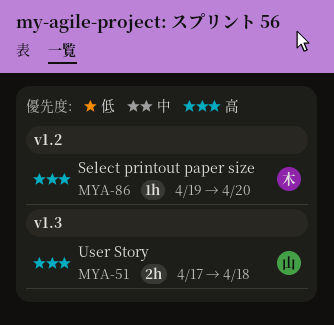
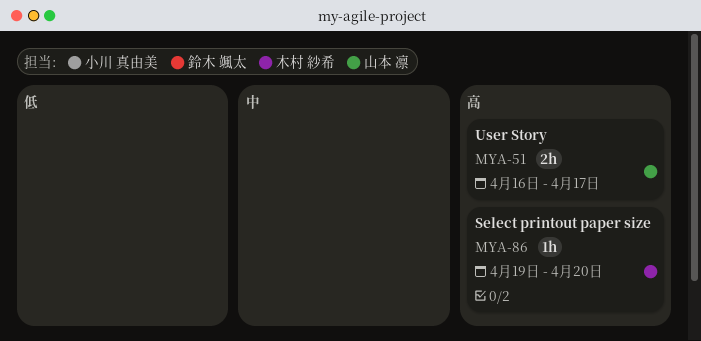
MYA-51, start: Apr 17 -> Apr 16
MYA-51, due: Apr 18 -> Apr 17

